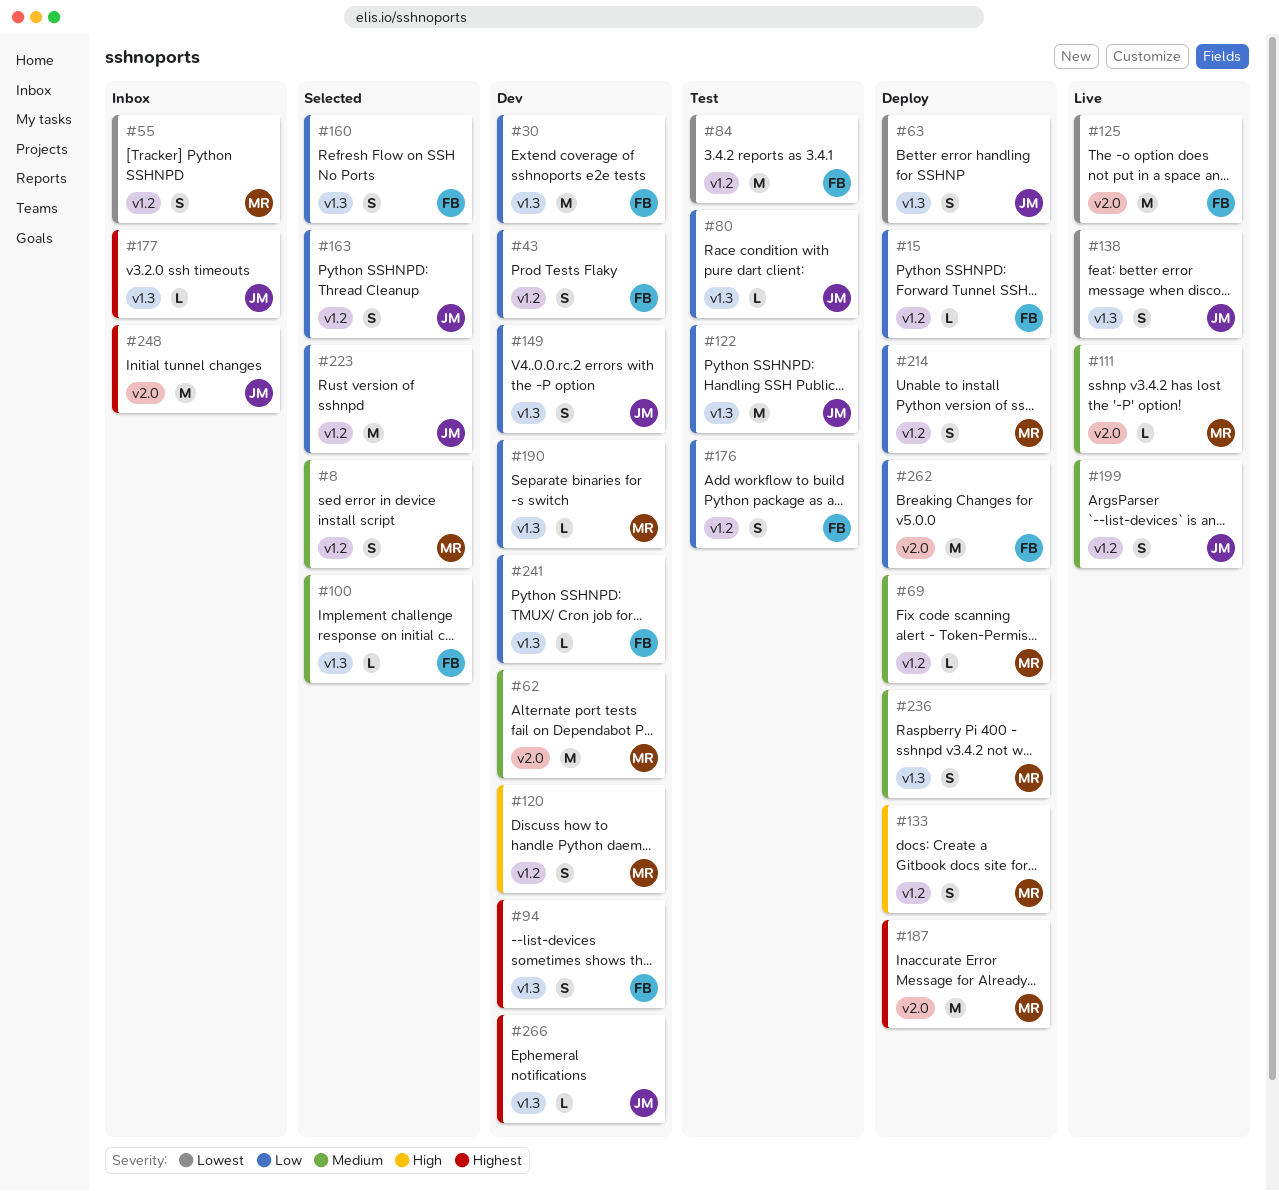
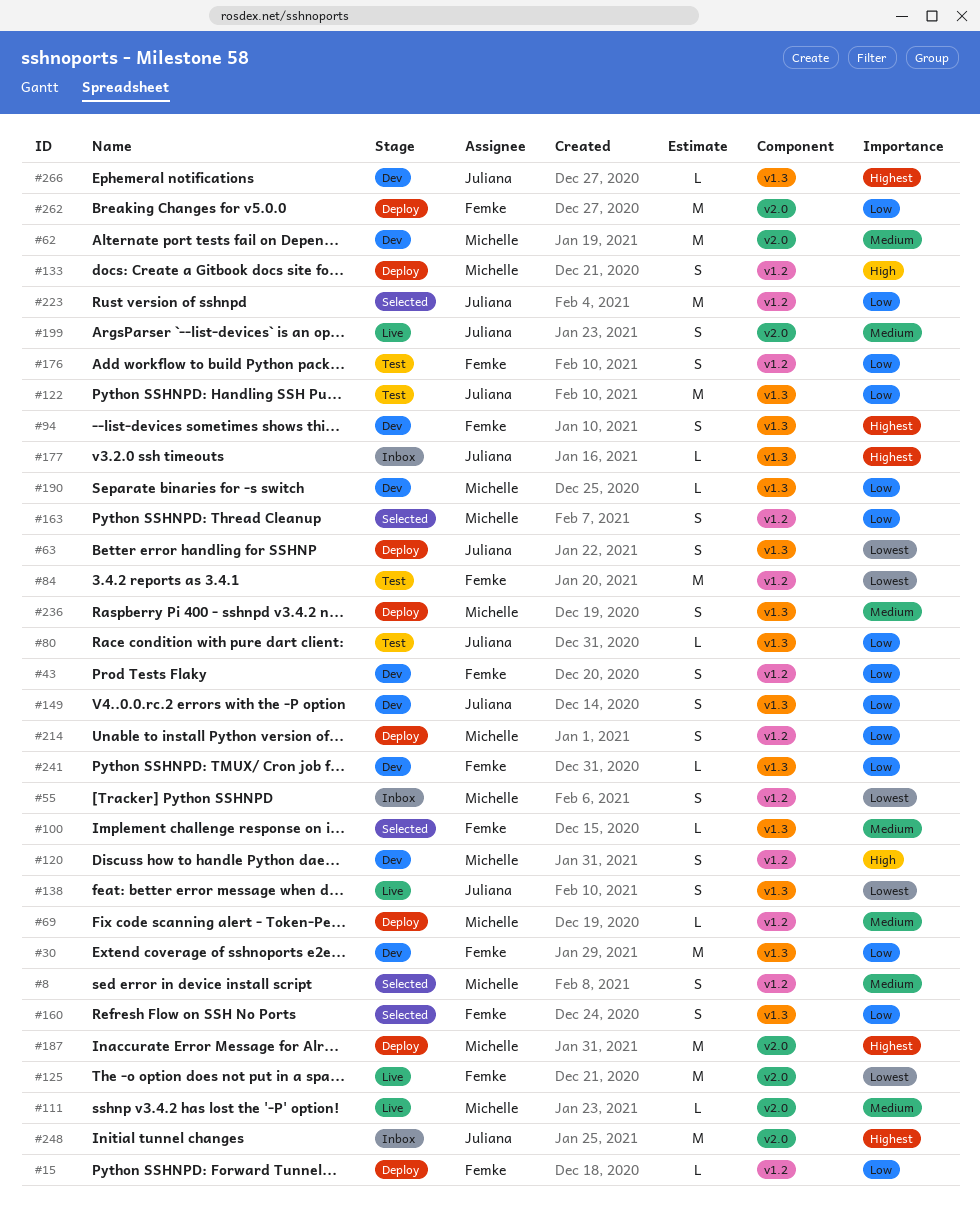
#163, owner: Juliana -> Michelle
#199, label: v1.2 -> v2.0

